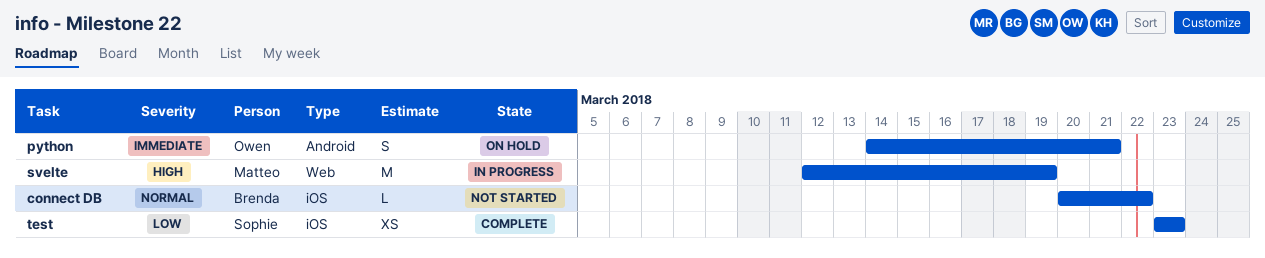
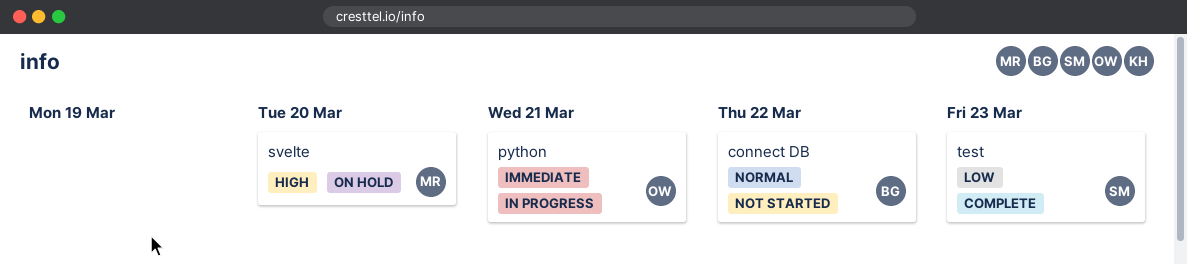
python, status: On hold -> In progress
svelte, status: In progress -> On hold
svelte, due: Mar 19 -> Mar 20

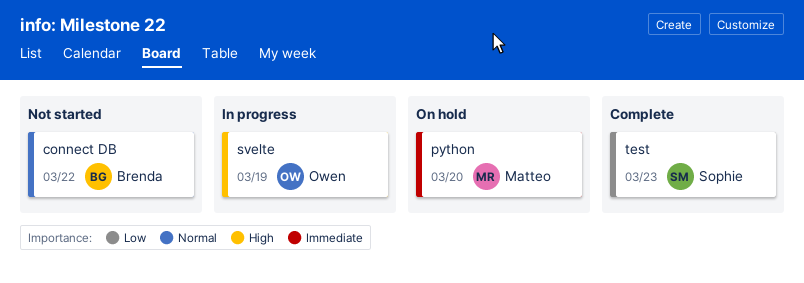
python, status: In progress -> On hold
python, owner: Owen -> Matteo
python, due: Mar 21 -> Mar 20
svelte, status: On hold -> In progress
svelte, owner: Matteo -> Owen
svelte, due: Mar 20 -> Mar 19

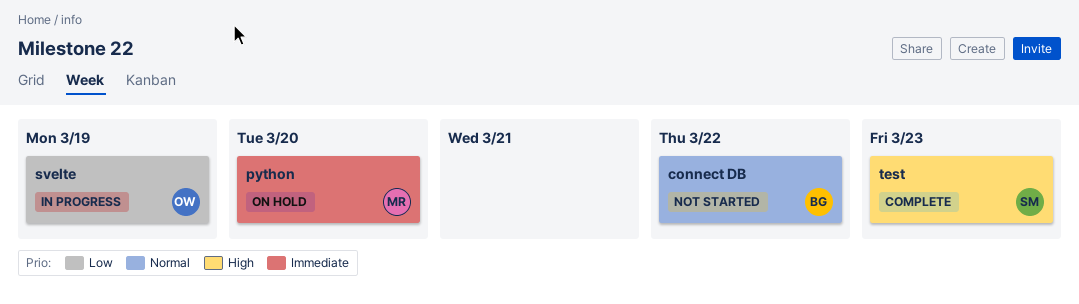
svelte, priority: High -> Low
test, priority: Low -> High

